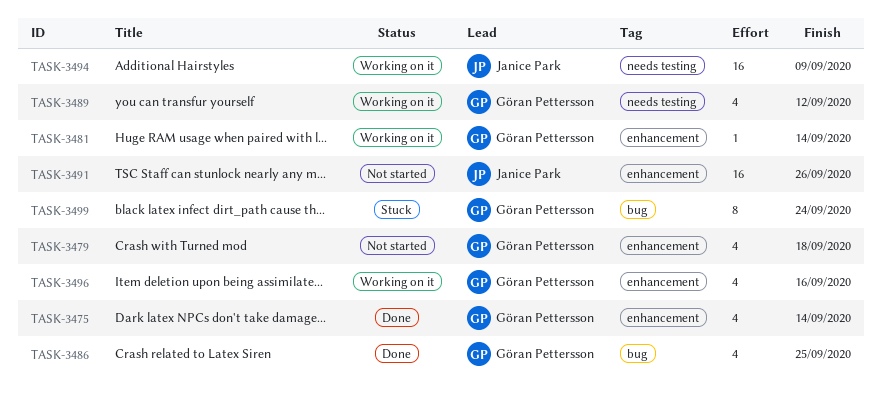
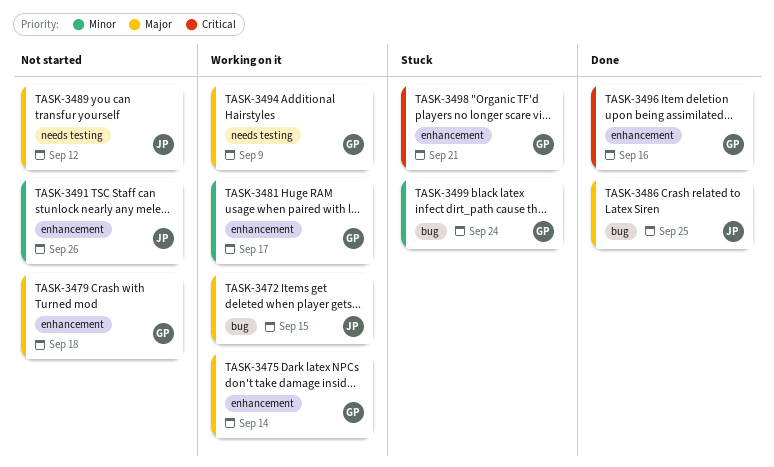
TASK-3472: none -> present
TASK-3475, status: Done -> Working on it
TASK-3481, due: Sep 14 -> Sep 17
TASK-3486, owner: Göran Pettersson -> Janice Park
TASK-3489, status: Working on it -> Not started
TASK-3489, owner: Göran Pettersson -> Janice Park
TASK-3494, owner: Janice Park -> Göran Pettersson
TASK-3496, status: Working on it -> Done
TASK-3498: none -> present

